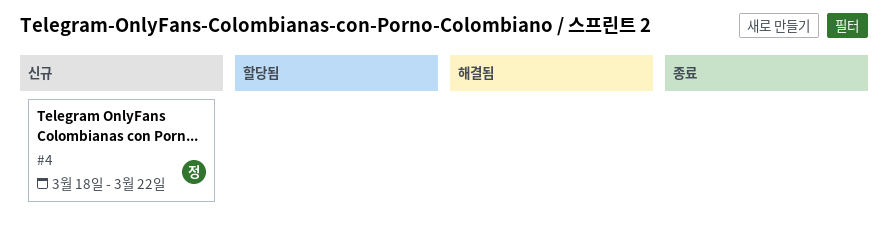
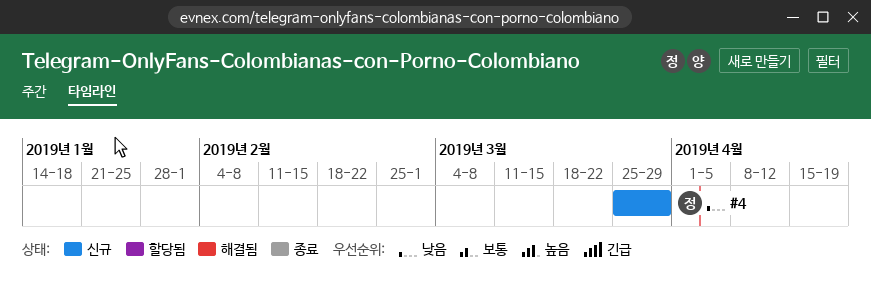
#4, start: Mar 18 -> Mar 25
#4, due: Mar 22 -> Mar 29

